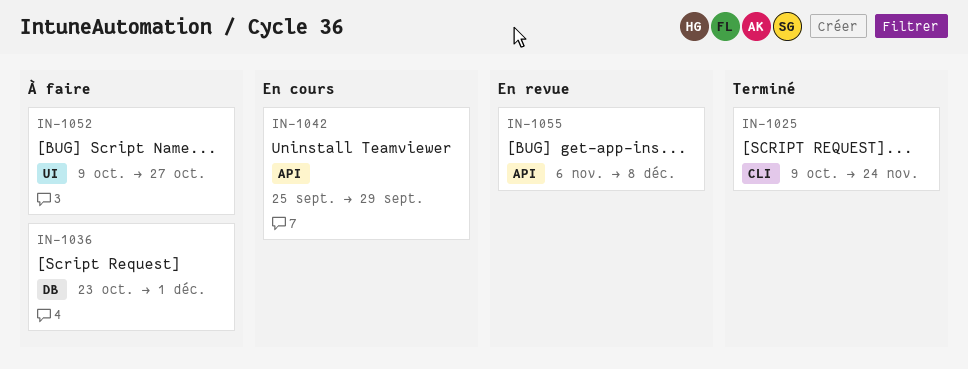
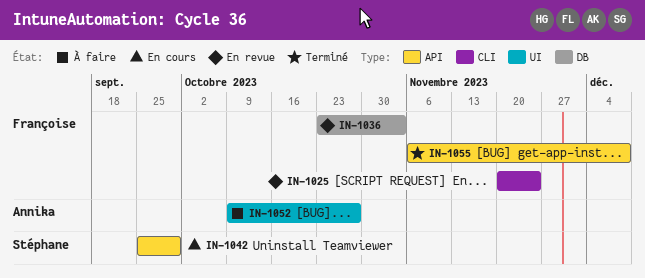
IN-1025, status: Terminé -> En revue
IN-1025, start: Oct 9 -> Nov 20
IN-1036, status: À faire -> En revue
IN-1036, due: Dec 1 -> Nov 3
IN-1055, status: En revue -> Terminé

